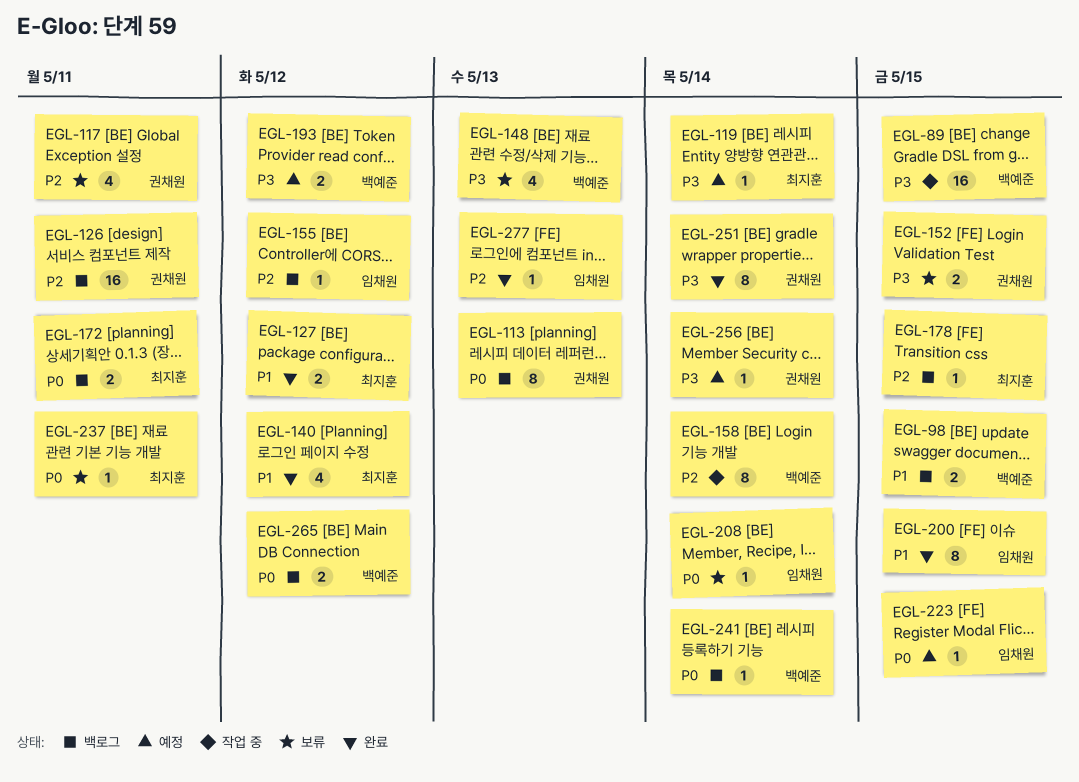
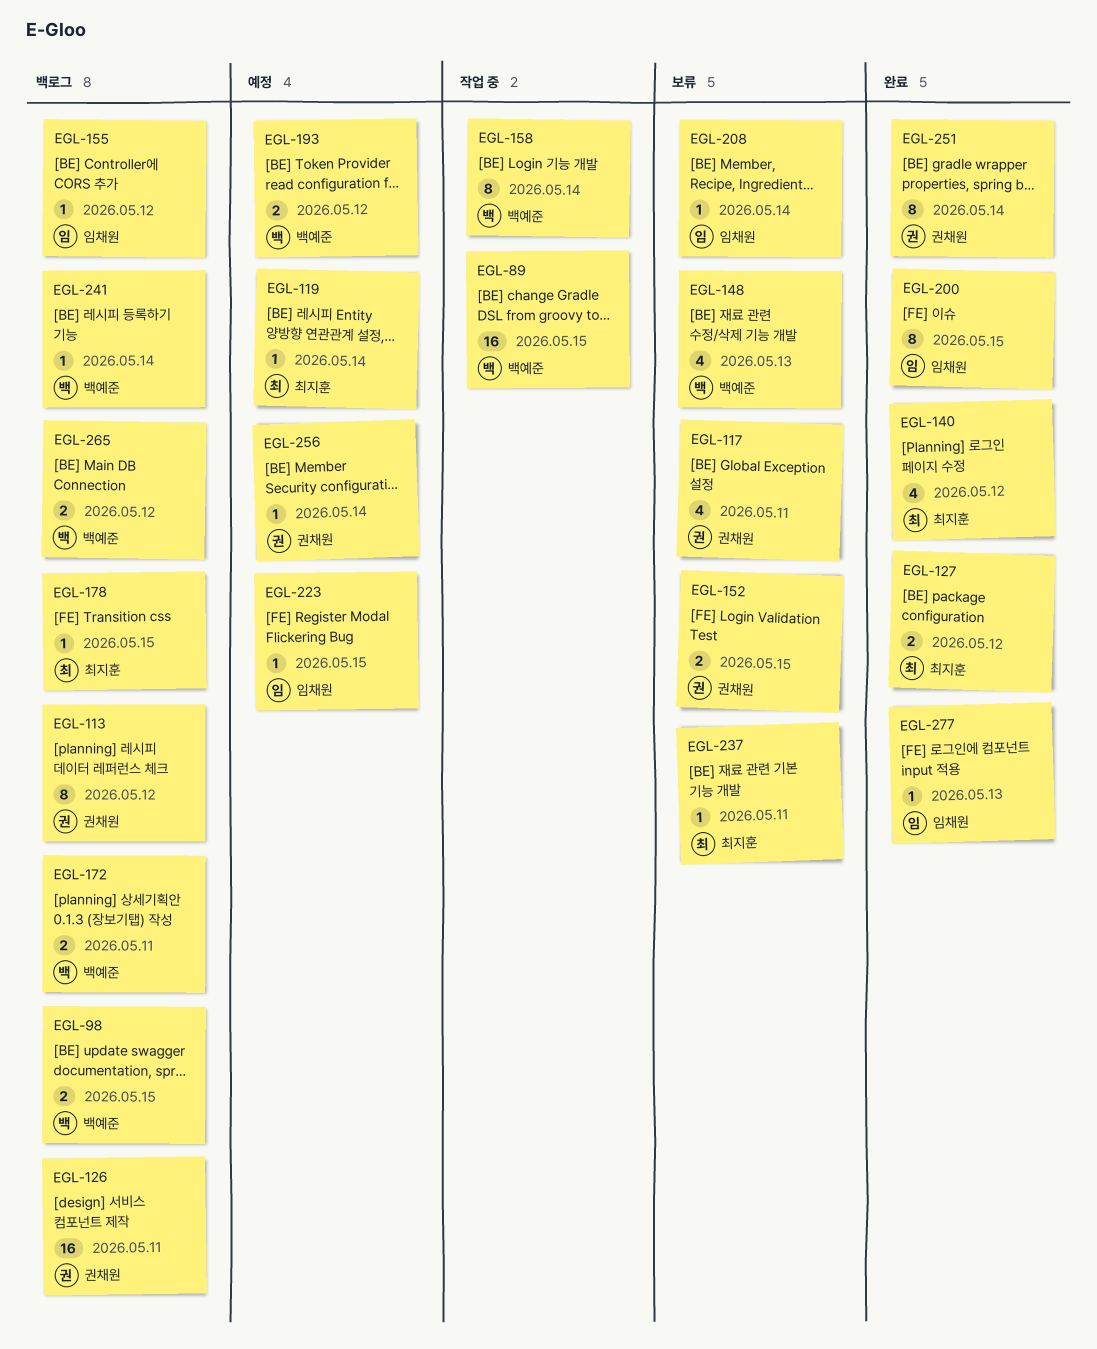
EGL-113, due: May 13 -> May 12
EGL-172, owner: 최지훈 -> 백예준

